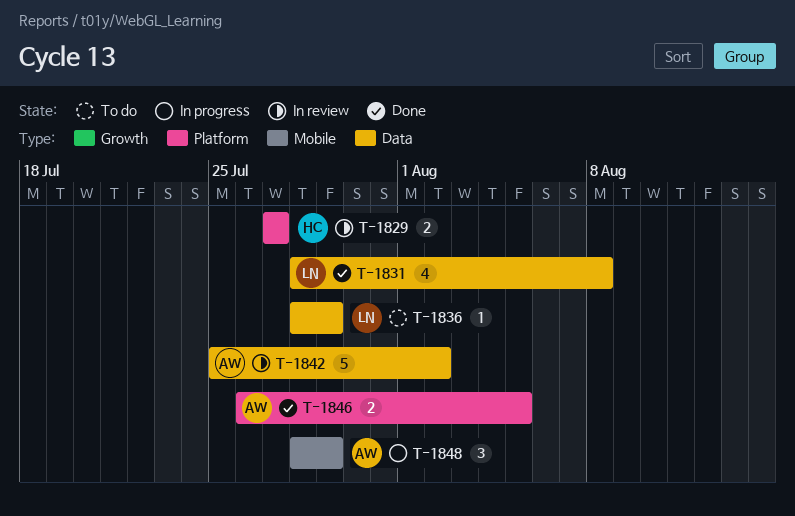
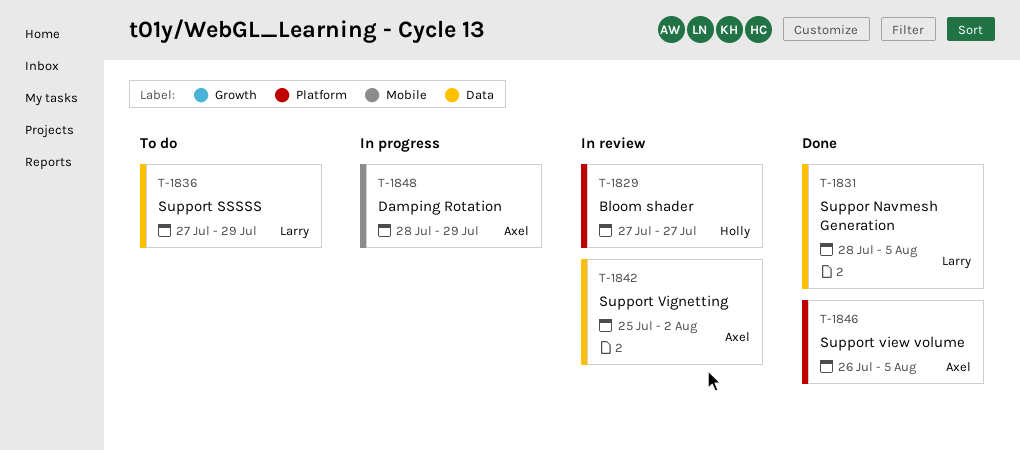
T-1831, due: Aug 8 -> Aug 5
T-1836, start: Jul 28 -> Jul 27

